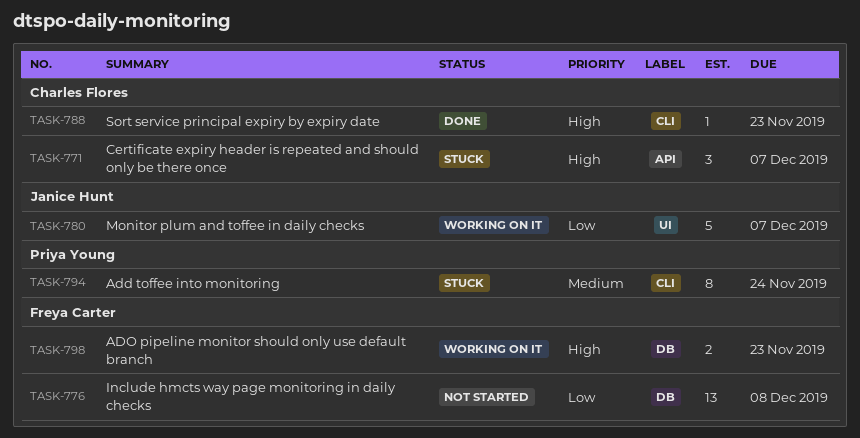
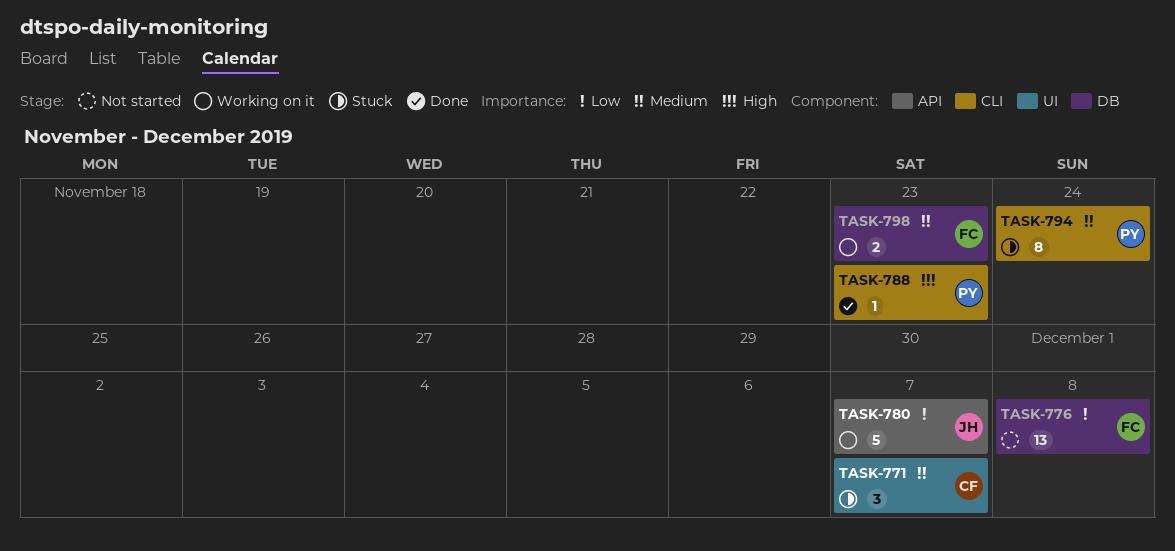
TASK-771, priority: High -> Medium
TASK-771, label: API -> UI
TASK-780, label: UI -> API
TASK-788, owner: Charles Flores -> Priya Young
TASK-798, priority: High -> Medium

